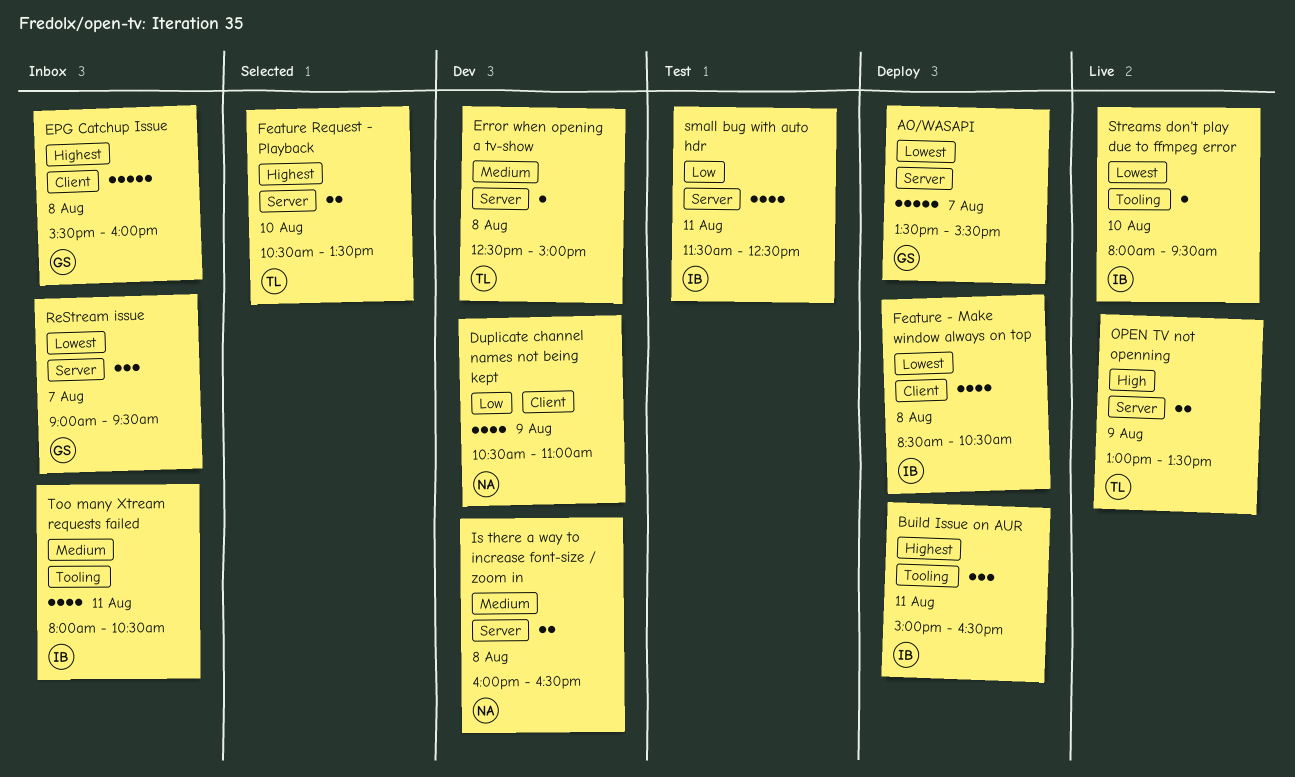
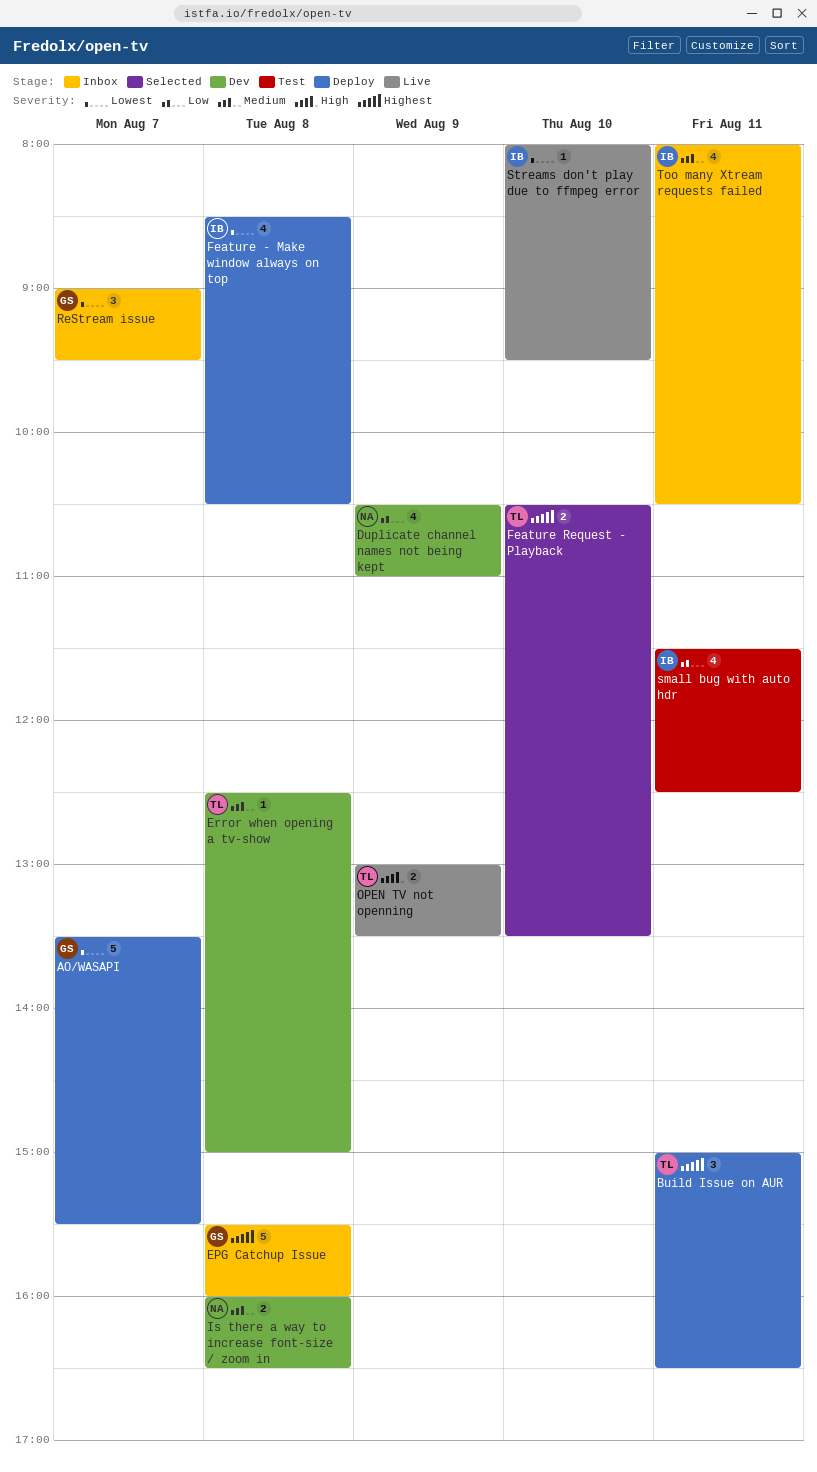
Build Issue on AUR, owner: IB -> TL

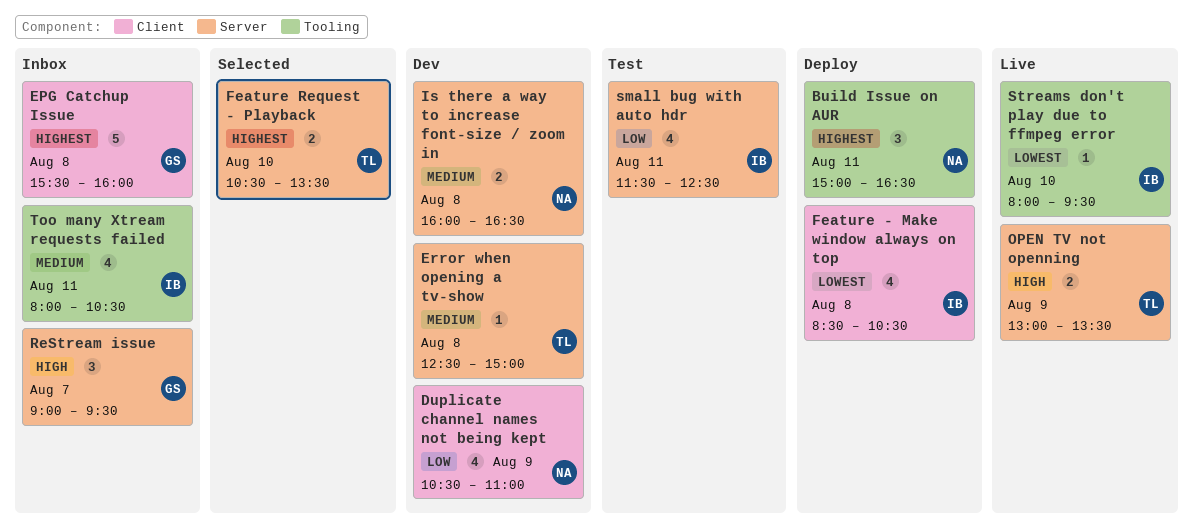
AO/WASAPI: present -> none
Build Issue on AUR, owner: TL -> NA
ReStream issue, priority: Lowest -> High

